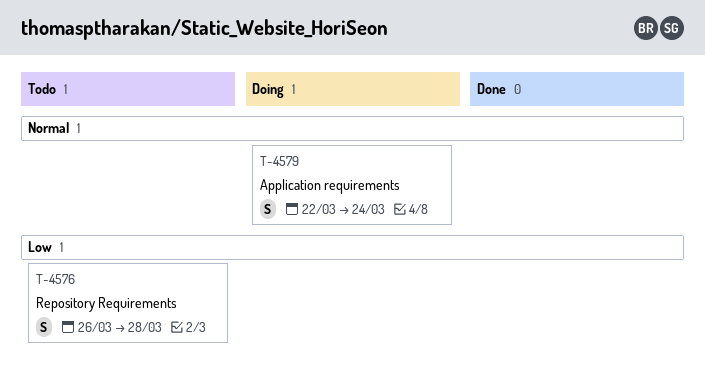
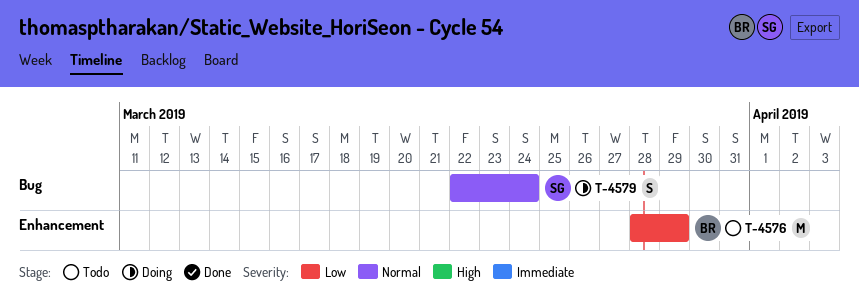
T-4576, estimate: S -> M
T-4576, start: Mar 26 -> Mar 28
T-4576, due: Mar 28 -> Mar 29

